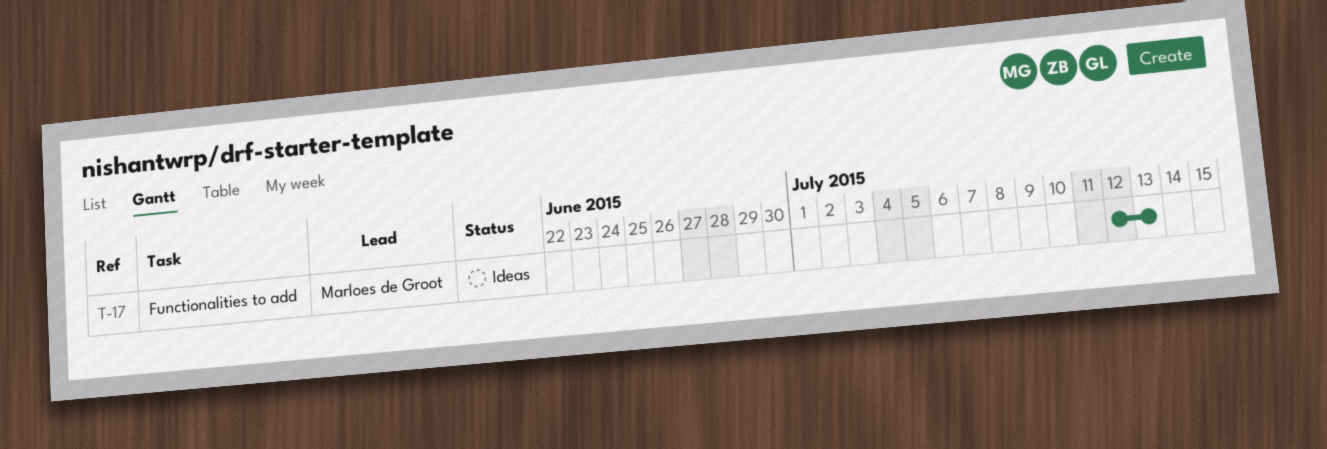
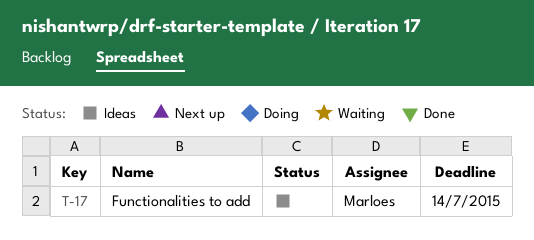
T-17, due: Jul 13 -> Jul 14

